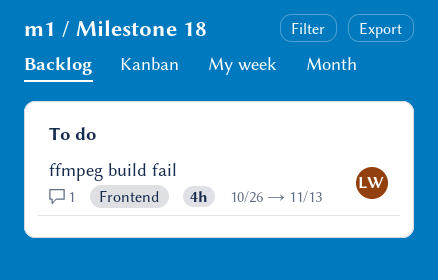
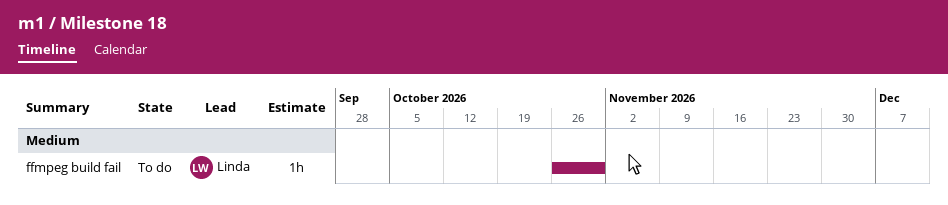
ffmpeg build fail, estimate: 4h -> 1h
ffmpeg build fail, due: Nov 13 -> Oct 30

